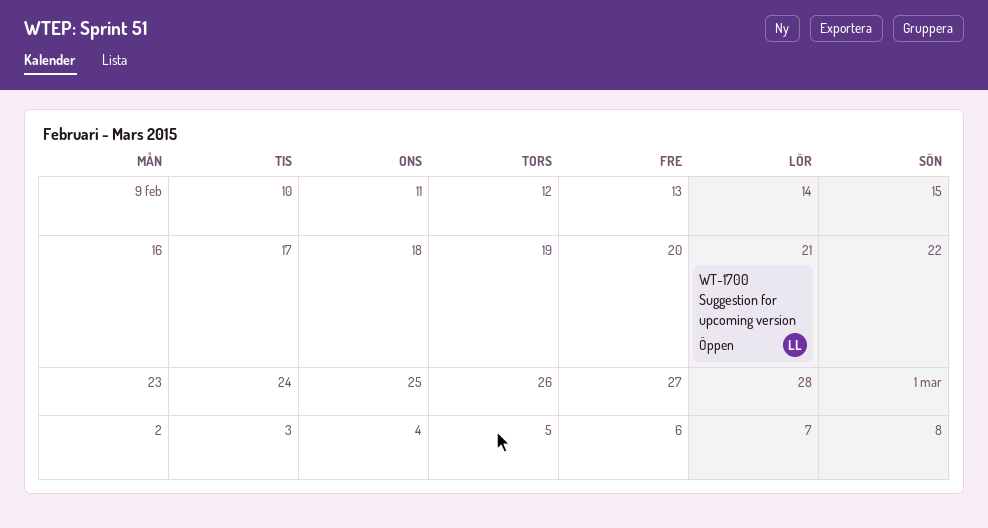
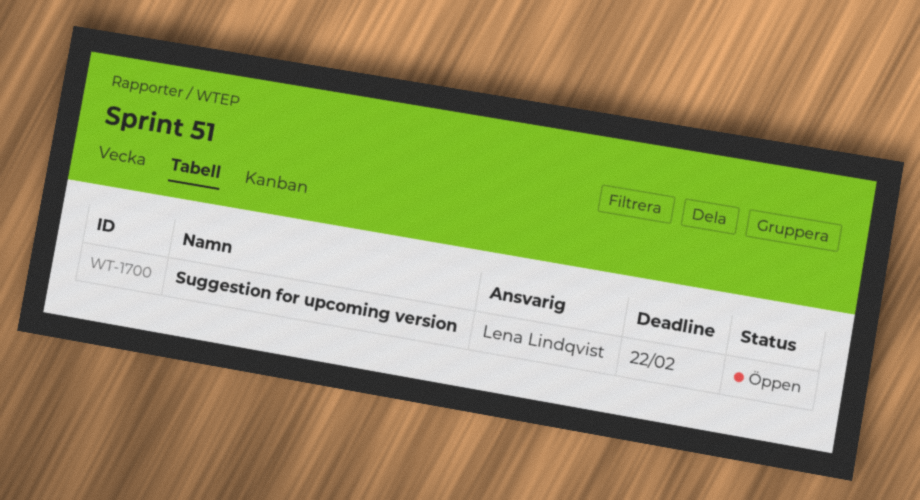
WT-1700, due: Feb 21 -> Feb 22

